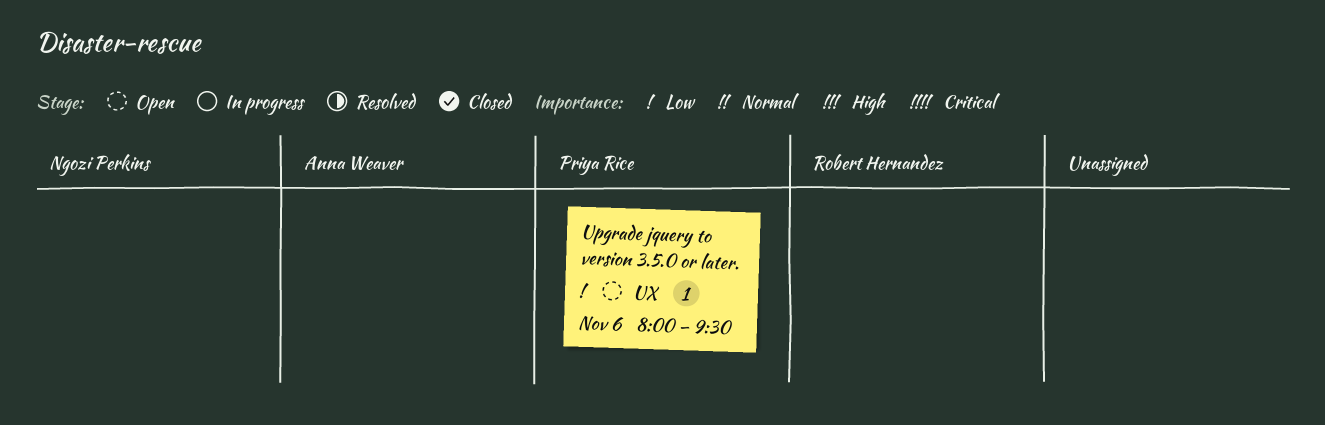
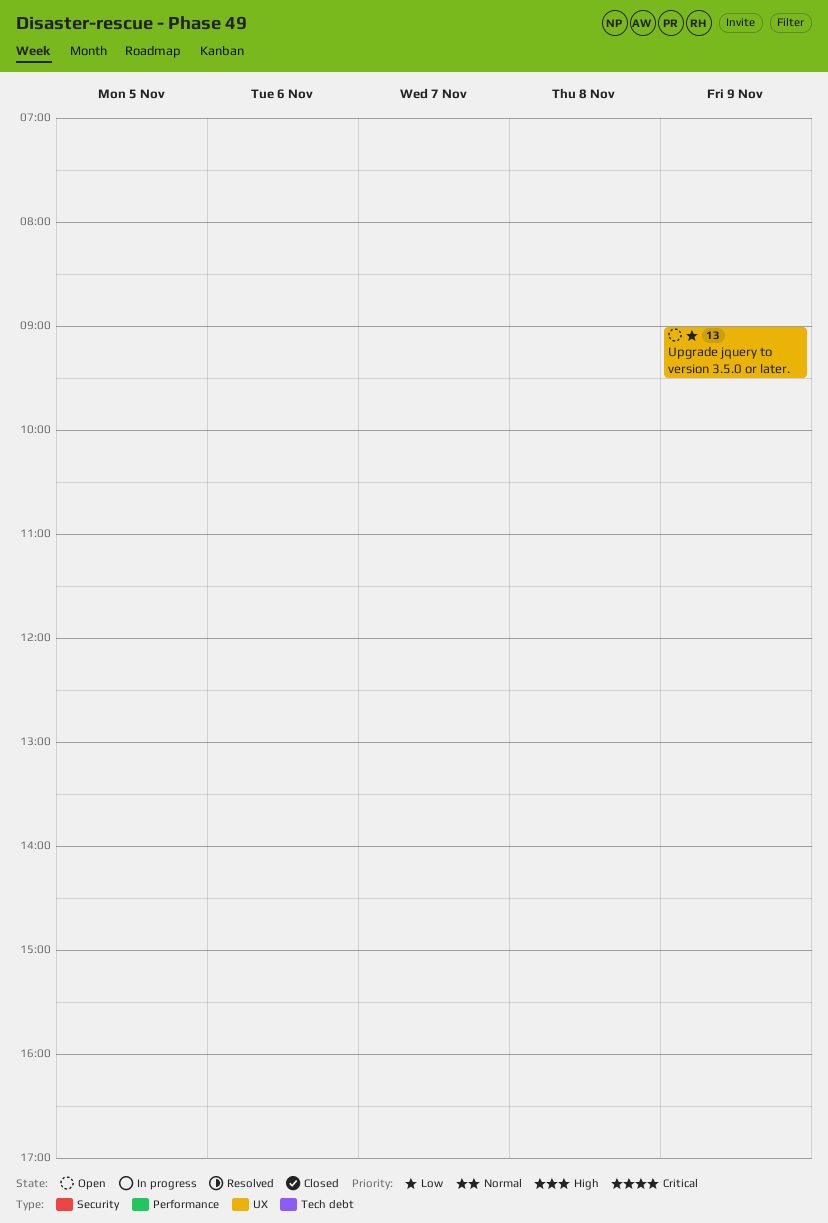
Upgrade jquery to version 3.5.0 or later., estimate: 1 -> 13
Upgrade jquery to version 3.5.0 or later., day: Nov 6 -> Nov 9
Upgrade jquery to version 3.5.0 or later., begins: 08:00 -> 09:00

